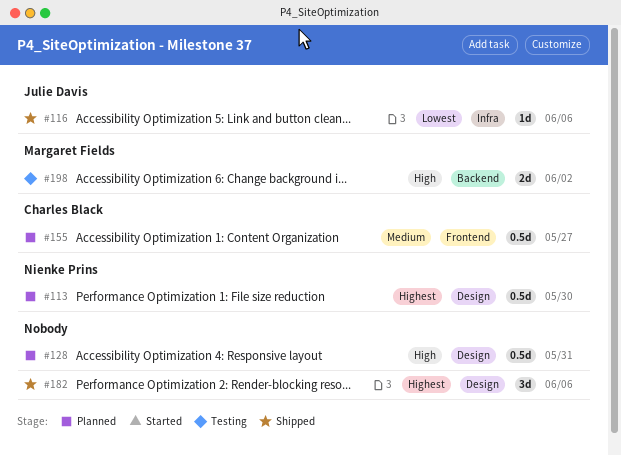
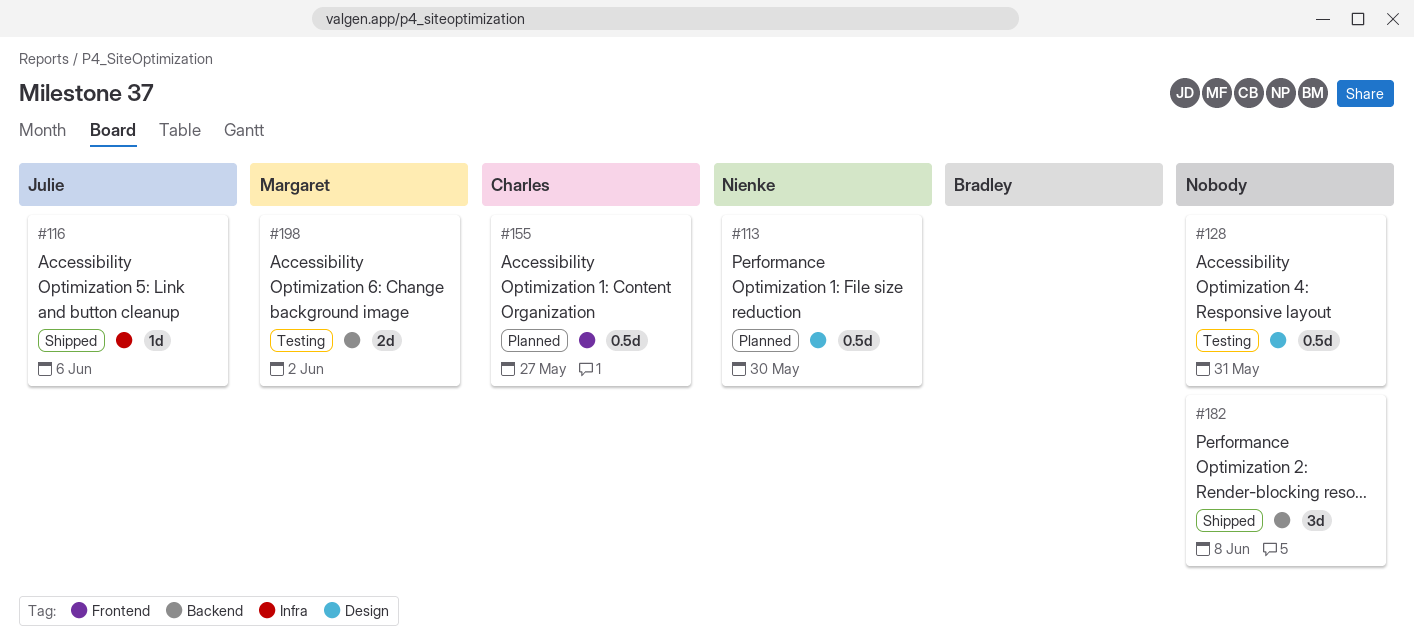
#128, status: Planned -> Testing
#182, label: Design -> Backend
#182, due: Jun 6 -> Jun 8

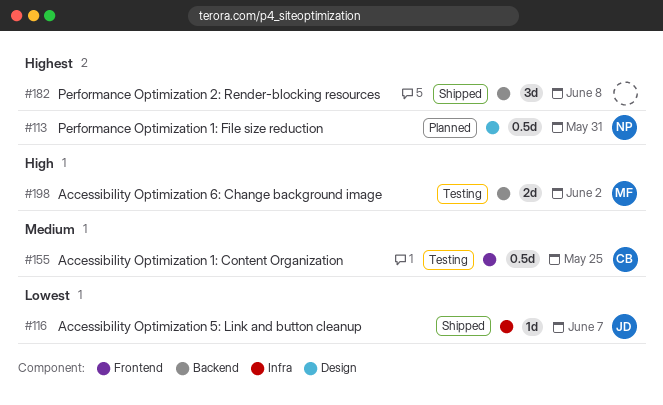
#113, due: May 30 -> May 31
#116, due: Jun 6 -> Jun 7
#128: present -> none
#155, status: Planned -> Testing
#155, due: May 27 -> May 25

